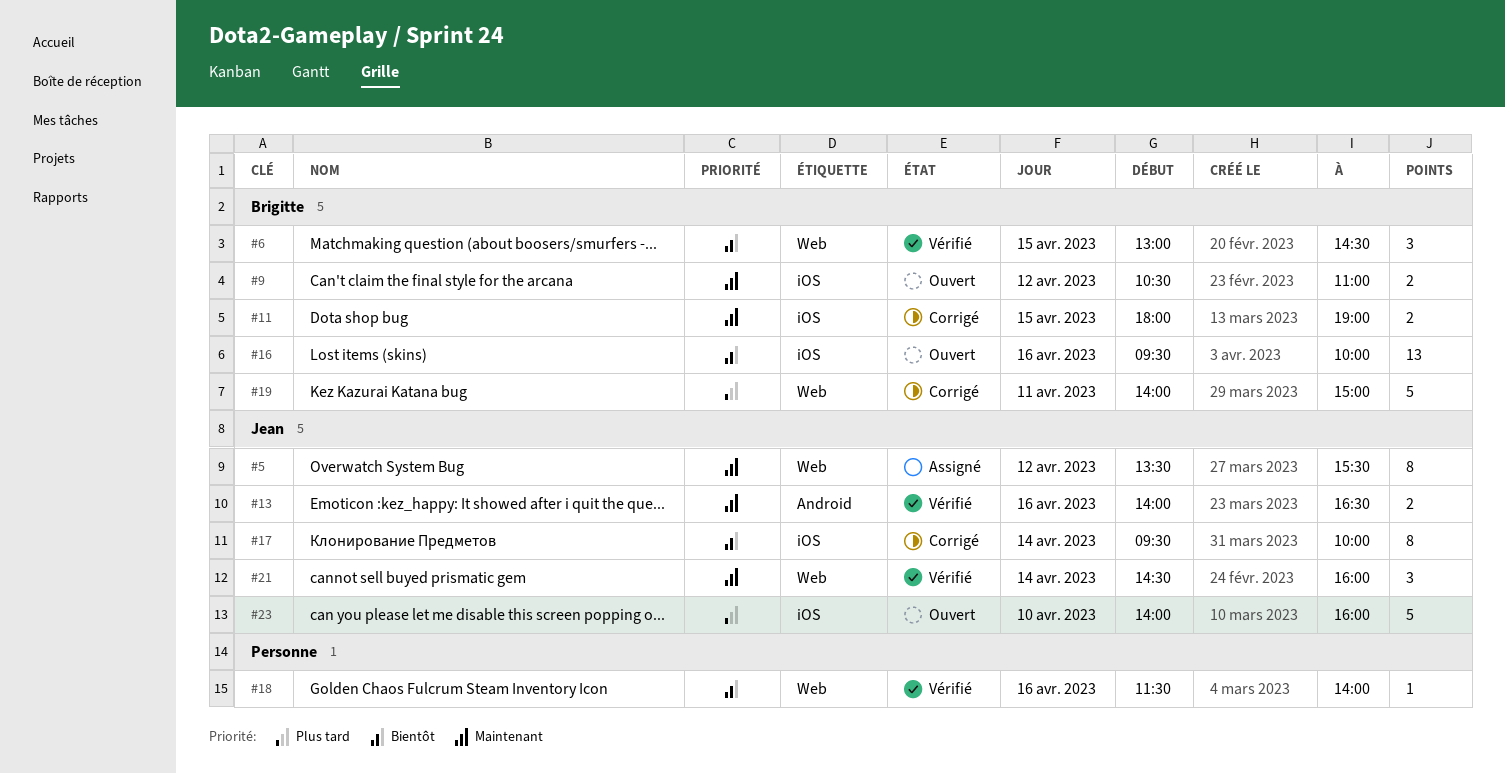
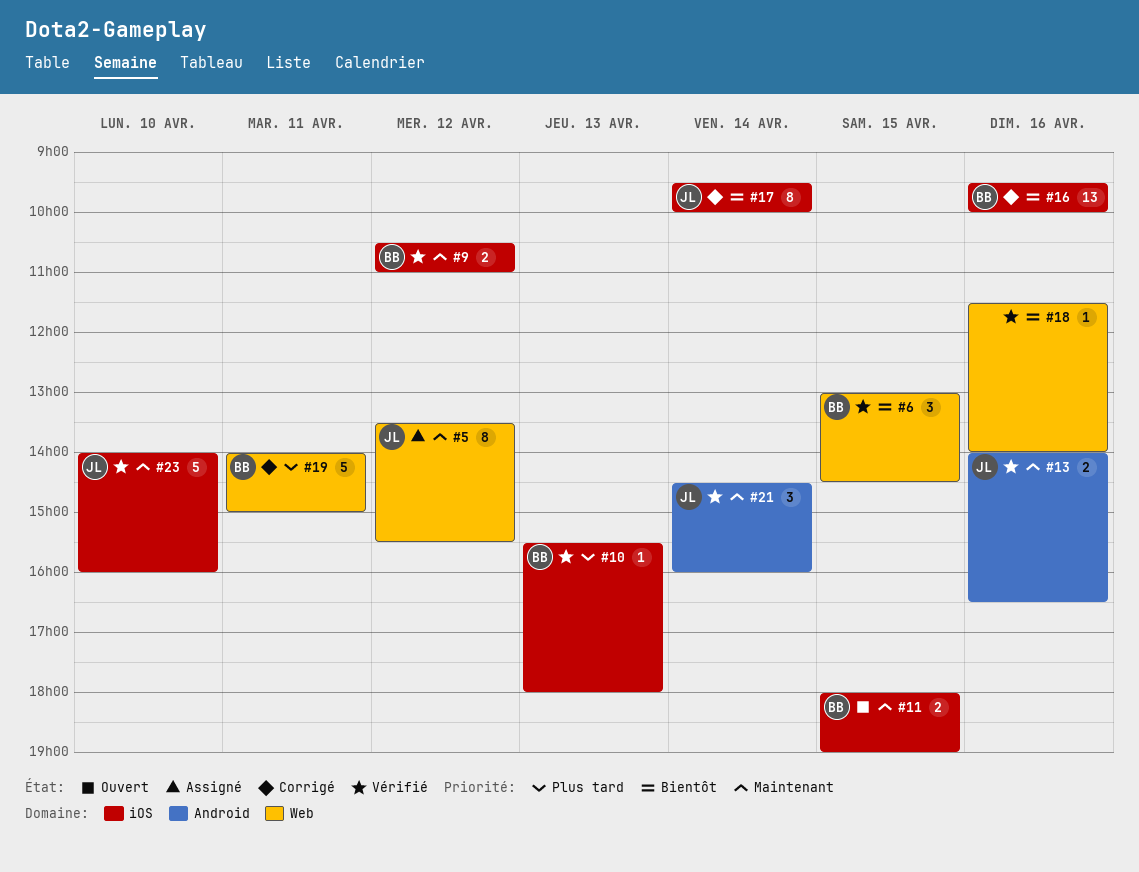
#9, status: Ouvert -> Vérifié
#10: none -> present
#11, status: Corrigé -> Ouvert
#16, status: Ouvert -> Corrigé
#21, label: Web -> Android
#23, status: Ouvert -> Vérifié
#23, priority: Plus tard -> Maintenant

